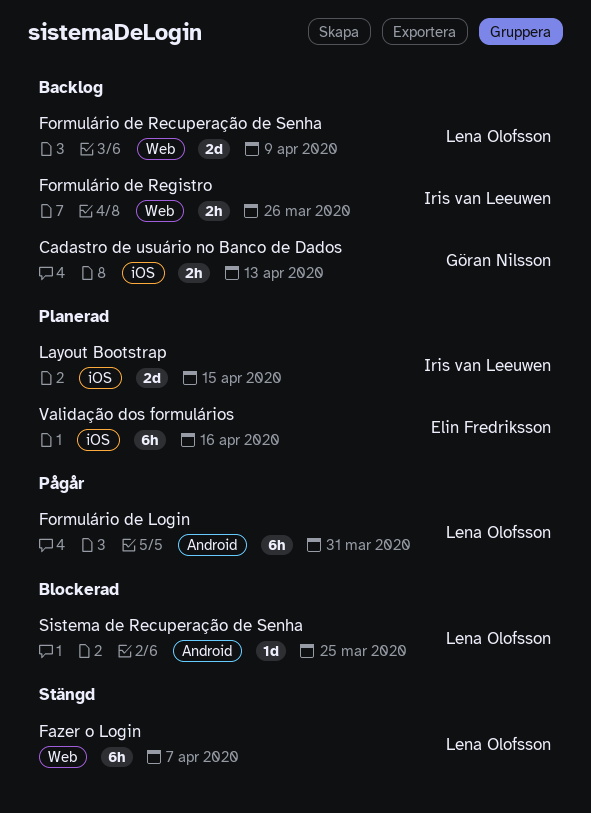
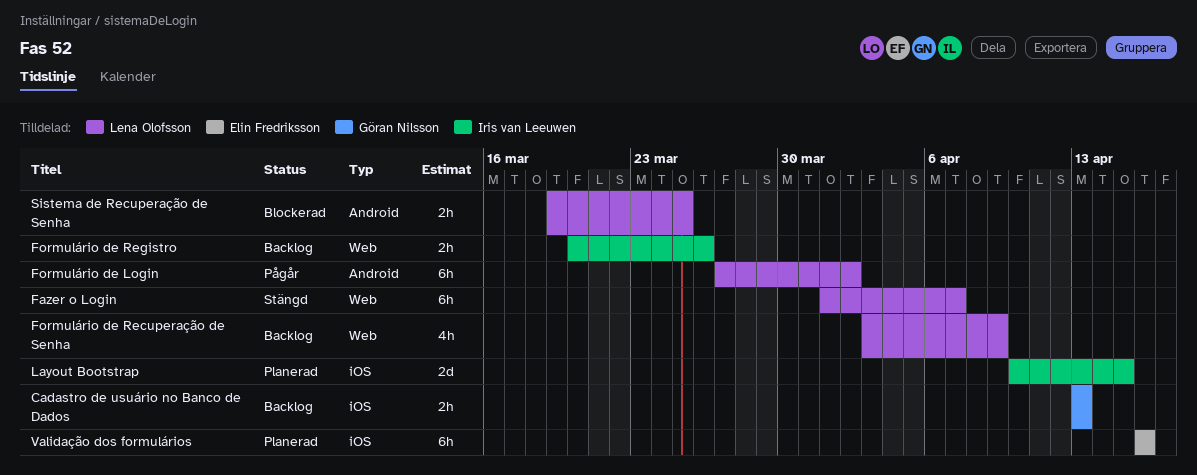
Formulário de Login, due: Mar 31 -> Apr 2
Formulário de Recuperação de Senha, estimate: 2d -> 4h
Sistema de Recuperação de Senha, estimate: 1d -> 2h

